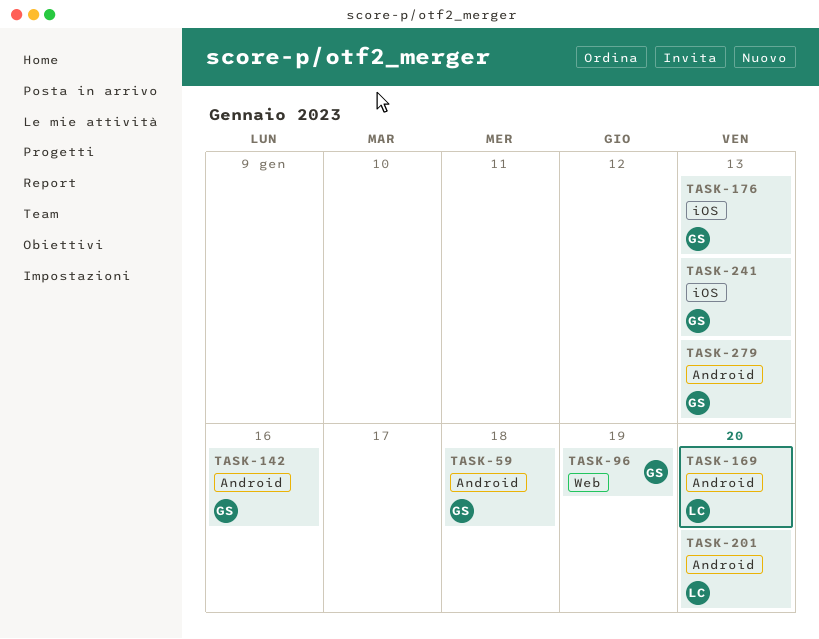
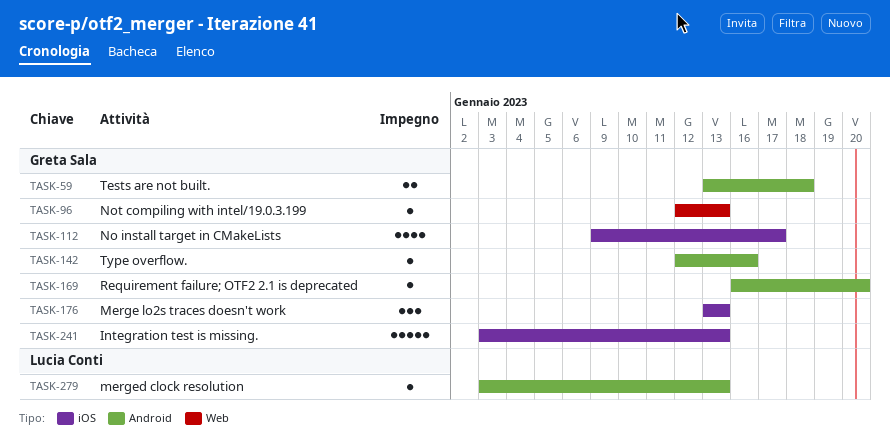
TASK-96, due: Jan 19 -> Jan 13
TASK-112: none -> present
TASK-169, owner: Lucia Conti -> Greta Sala
TASK-201: present -> none
TASK-279, owner: Greta Sala -> Lucia Conti

